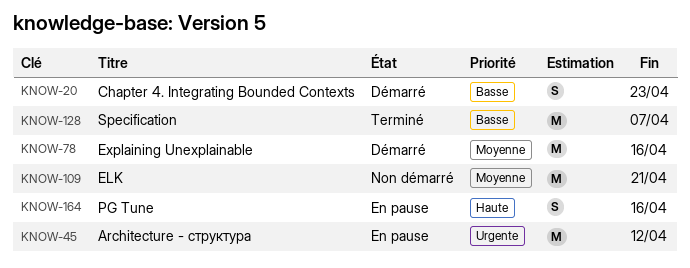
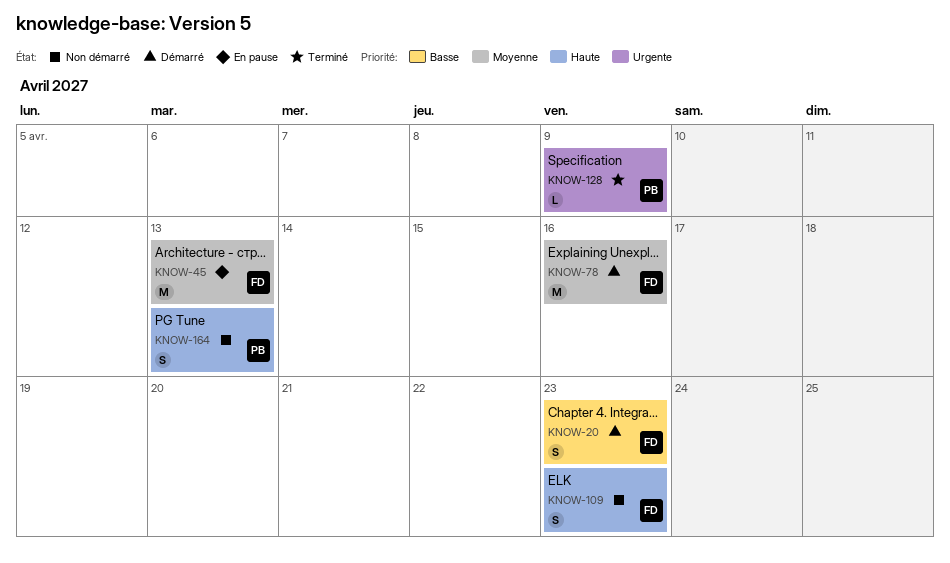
KNOW-45, priority: Urgente -> Moyenne
KNOW-45, due: Apr 12 -> Apr 13
KNOW-109, priority: Moyenne -> Haute
KNOW-109, estimate: M -> S
KNOW-109, due: Apr 21 -> Apr 23
KNOW-128, priority: Basse -> Urgente
KNOW-128, estimate: M -> L
KNOW-128, due: Apr 7 -> Apr 9
KNOW-164, status: En pause -> Non démarré
KNOW-164, due: Apr 16 -> Apr 13

